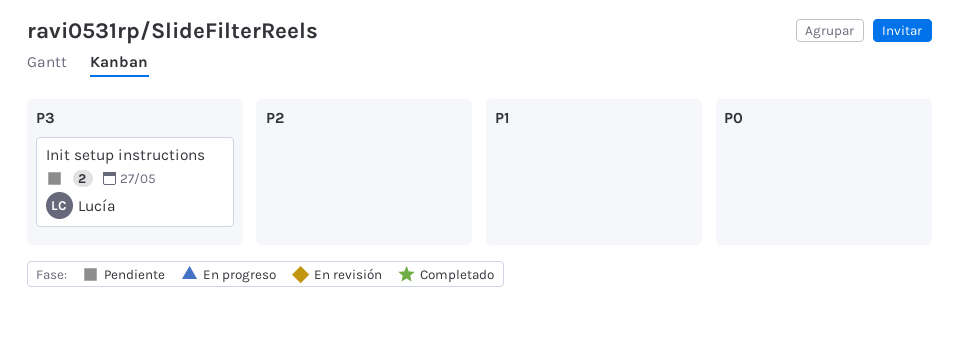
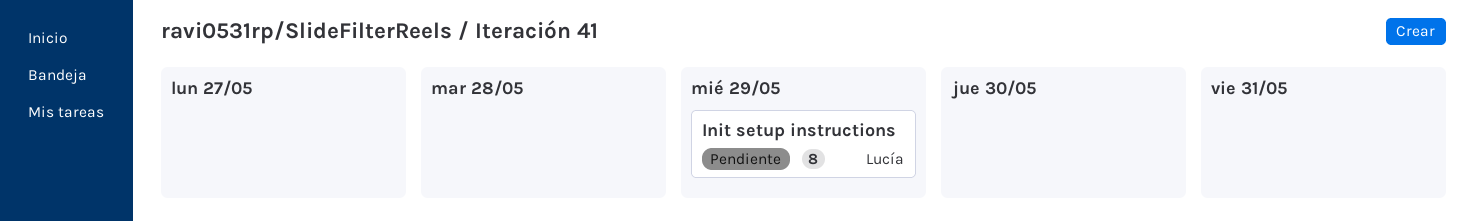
Init setup instructions, estimate: 2 -> 8
Init setup instructions, due: May 27 -> May 29

